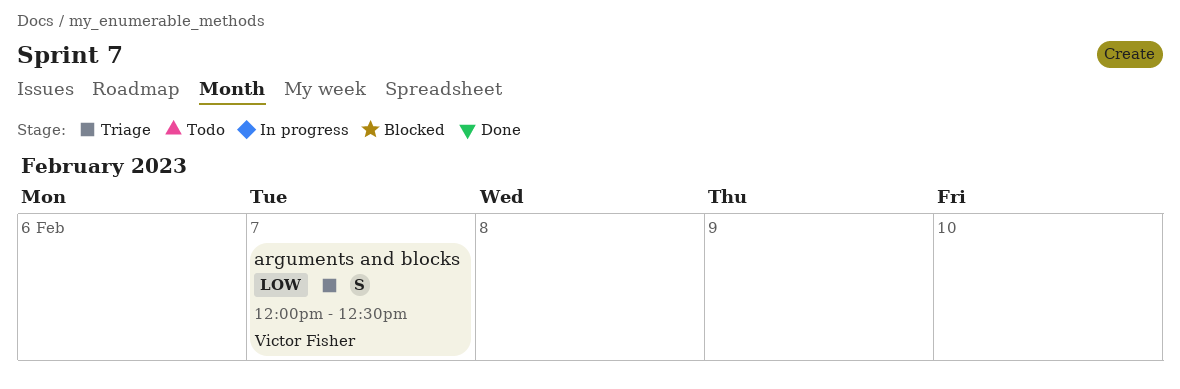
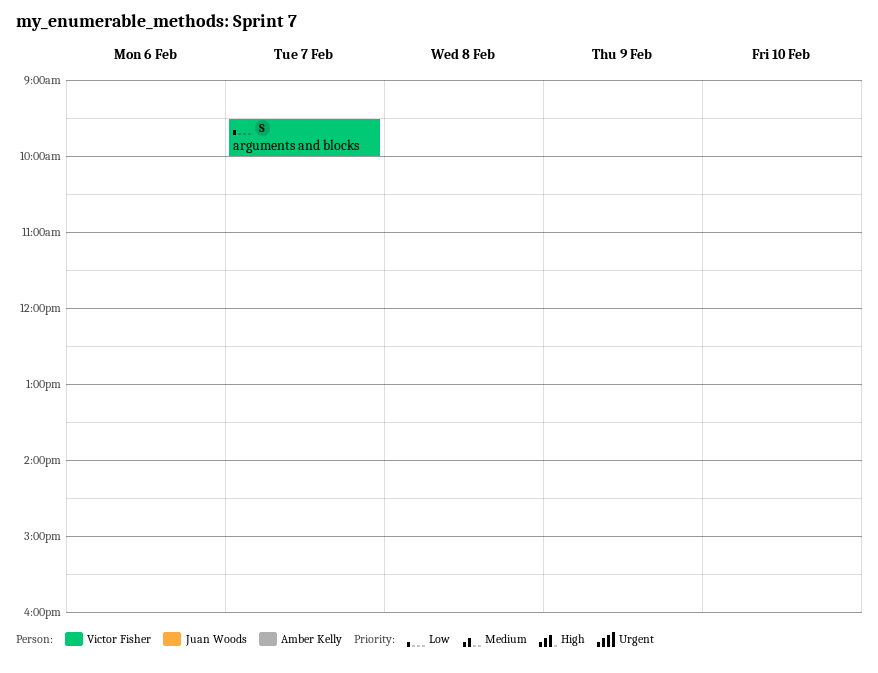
arguments and blocks, begins: 12:00 -> 09:30
arguments and blocks, ends: 12:30 -> 10:00

